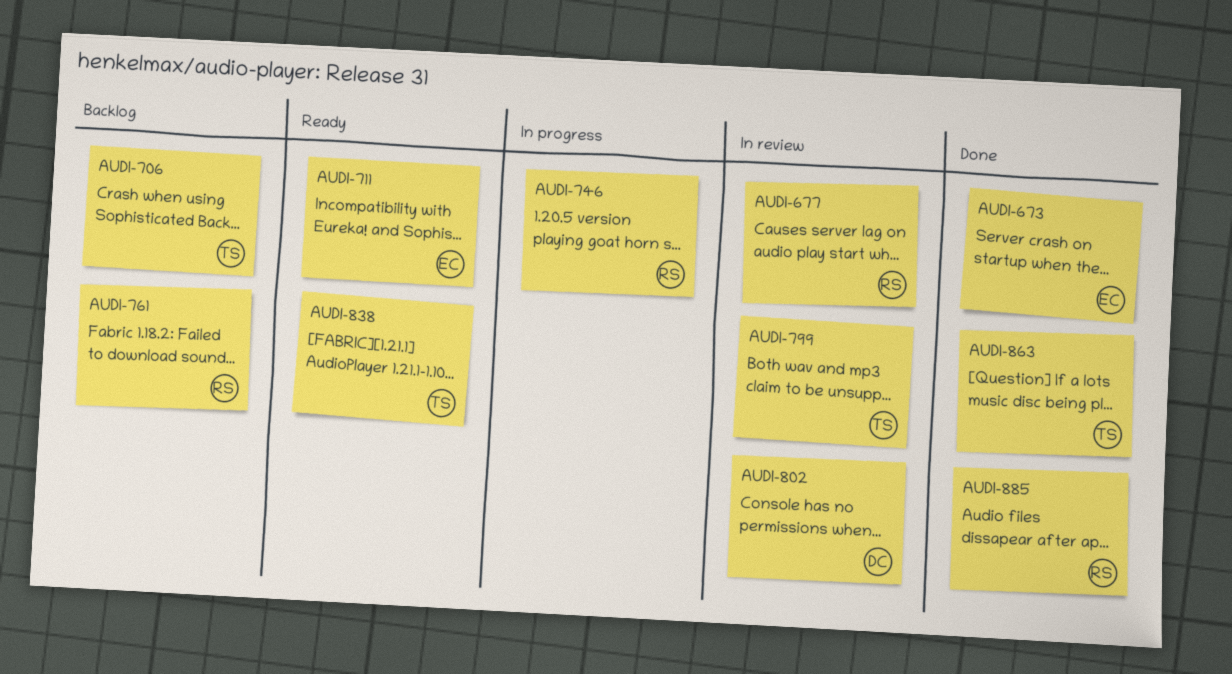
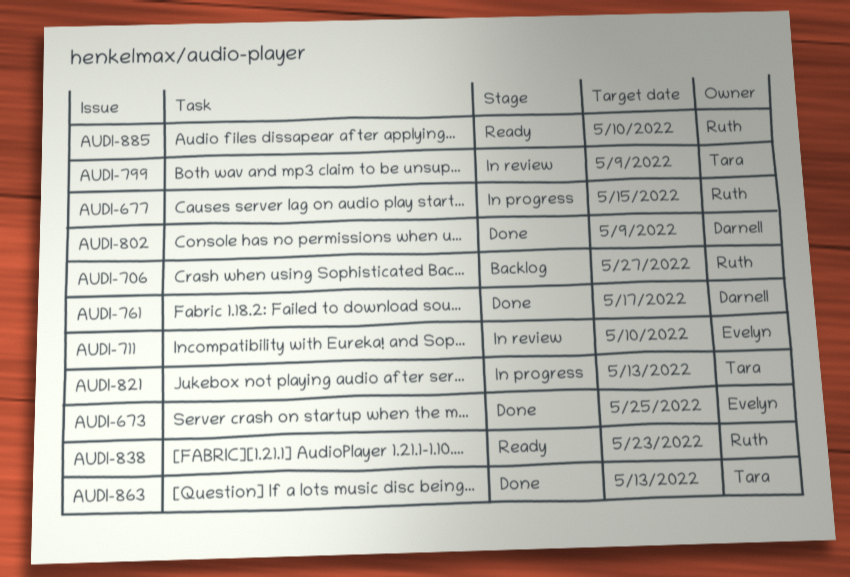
AUDI-677, status: In review -> In progress
AUDI-706, owner: Tara -> Ruth
AUDI-711, status: Ready -> In review
AUDI-746: present -> none
AUDI-761, status: Backlog -> Done
AUDI-761, owner: Ruth -> Darnell
AUDI-802, status: In review -> Done
AUDI-821: none -> present
AUDI-838, owner: Tara -> Ruth
AUDI-885, status: Done -> Ready

